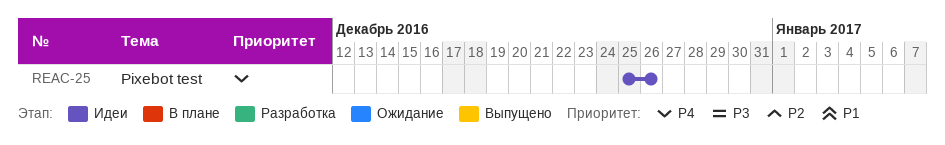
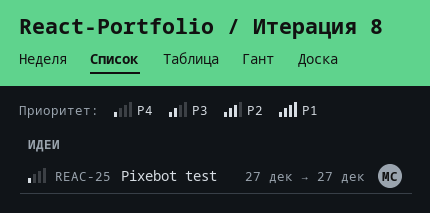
REAC-25, start: Dec 25 -> Dec 27
REAC-25, due: Dec 26 -> Dec 27

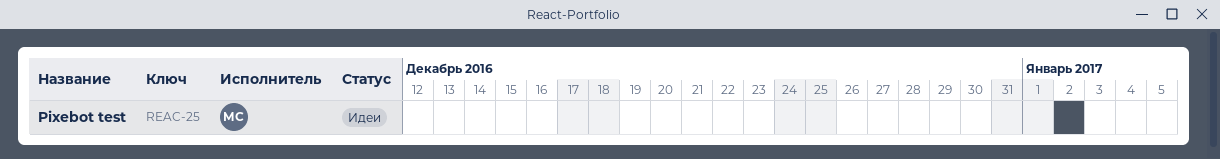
REAC-25, start: Dec 27 -> Jan 2
REAC-25, due: Dec 27 -> Jan 2

